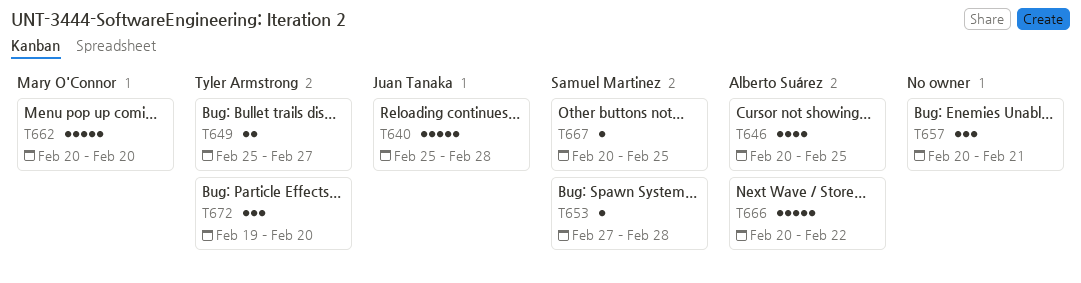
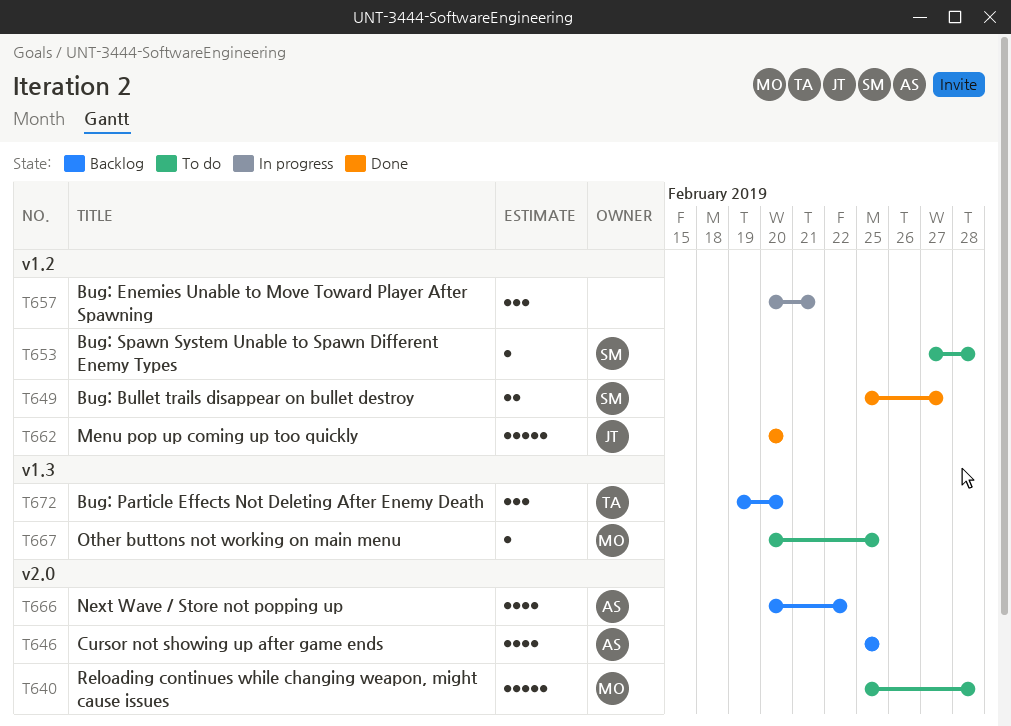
T640, owner: Juan Tanaka -> Mary O'Connor
T646, start: Feb 20 -> Feb 25
T649, owner: Tyler Armstrong -> Samuel Martinez
T662, owner: Mary O'Connor -> Juan Tanaka
T666, estimate: 5 -> 4
T667, owner: Samuel Martinez -> Mary O'Connor

